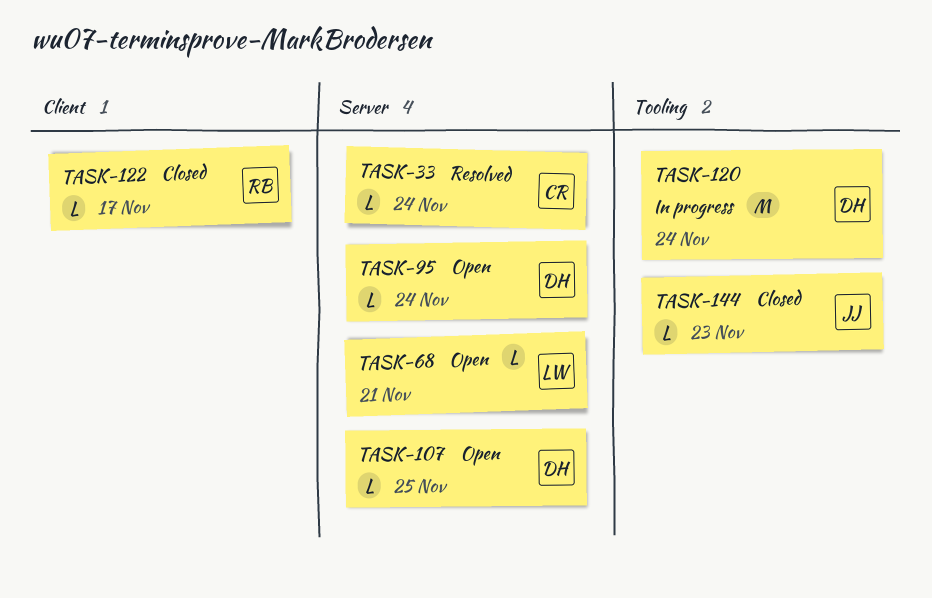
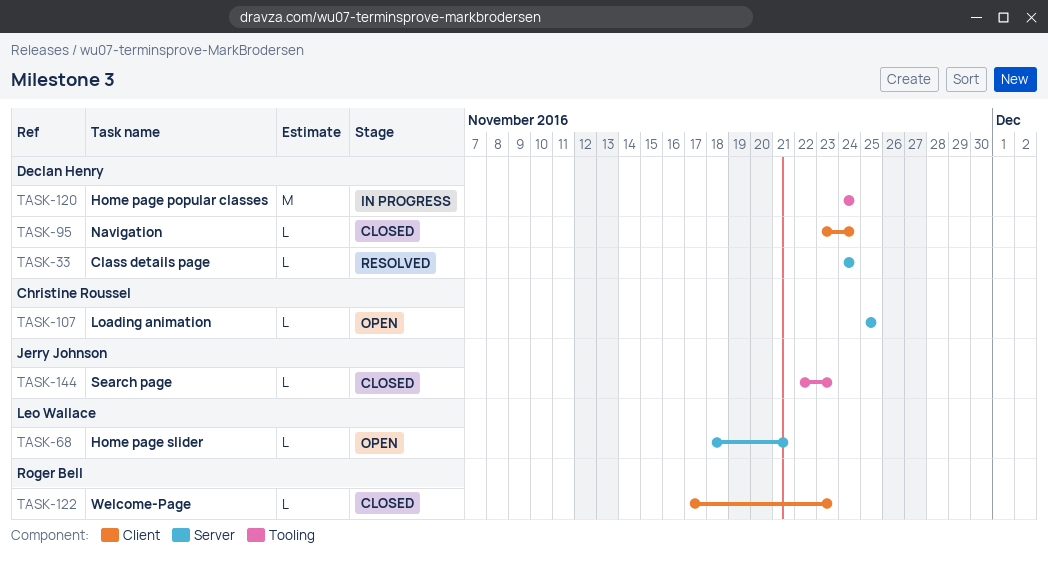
TASK-33, owner: Christine Roussel -> Declan Henry
TASK-95, status: Open -> Closed
TASK-95, label: Server -> Client
TASK-107, owner: Declan Henry -> Christine Roussel
TASK-122, due: Nov 17 -> Nov 23

